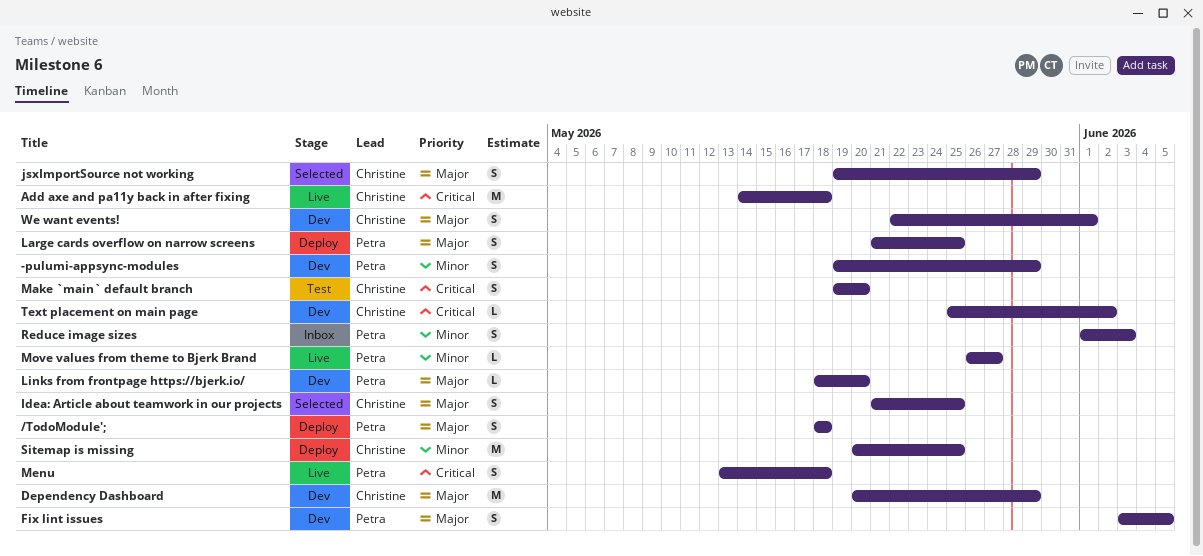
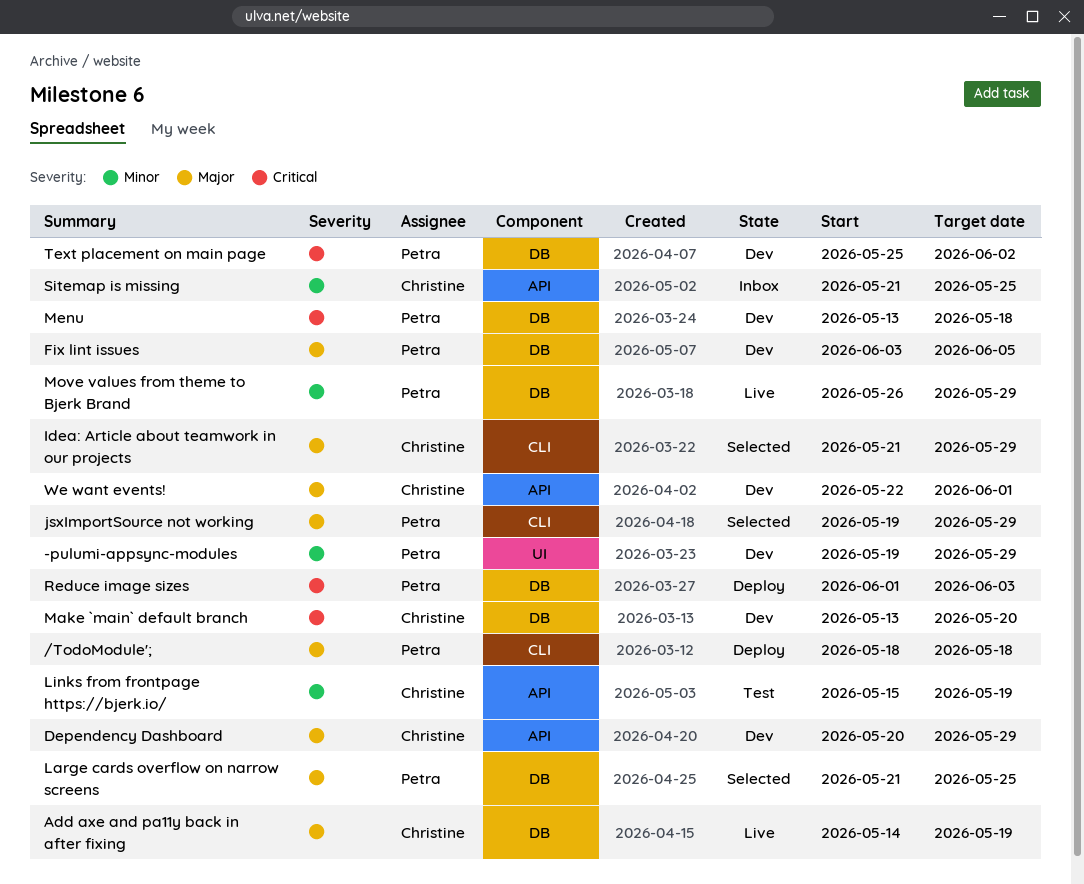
Add axe and pa11y back in after fixing, priority: Critical -> Major
Add axe and pa11y back in after fixing, due: May 18 -> May 19
Idea: Article about teamwork in our projects, due: May 25 -> May 29
jsxImportSource not working, owner: Christine -> Petra
Large cards overflow on narrow screens, status: Deploy -> Selected
Links from frontpage https://bjerk.io/, status: Dev -> Test
Links from frontpage https://bjerk.io/, owner: Petra -> Christine
Links from frontpage https://bjerk.io/, priority: Major -> Minor
Links from frontpage https://bjerk.io/, start: May 18 -> May 15
Links from frontpage https://bjerk.io/, due: May 20 -> May 19
Make `main` default branch, status: Test -> Dev
Make `main` default branch, start: May 19 -> May 13
Menu, status: Live -> Dev
Move values from theme to Bjerk Brand, due: May 27 -> May 29
Reduce image sizes, status: Inbox -> Deploy
Reduce image sizes, priority: Minor -> Critical
Sitemap is missing, status: Deploy -> Inbox
Sitemap is missing, start: May 20 -> May 21
Text placement on main page, owner: Christine -> Petra

